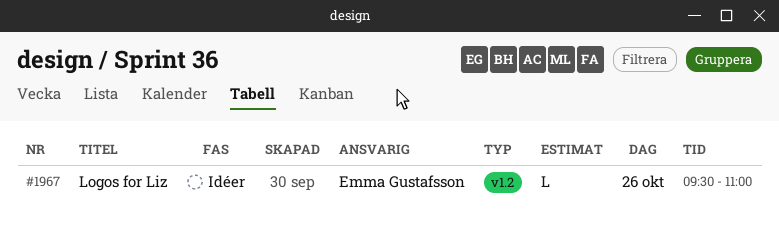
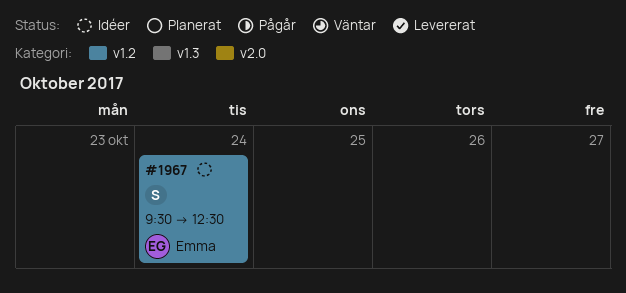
#1967, estimate: L -> S
#1967, day: Oct 26 -> Oct 24
#1967, ends: 11:00 -> 12:30

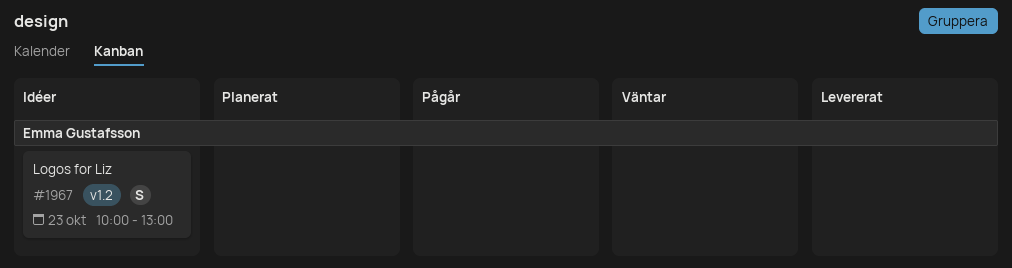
#1967, day: Oct 24 -> Oct 23
#1967, begins: 09:30 -> 10:00
#1967, ends: 12:30 -> 13:00

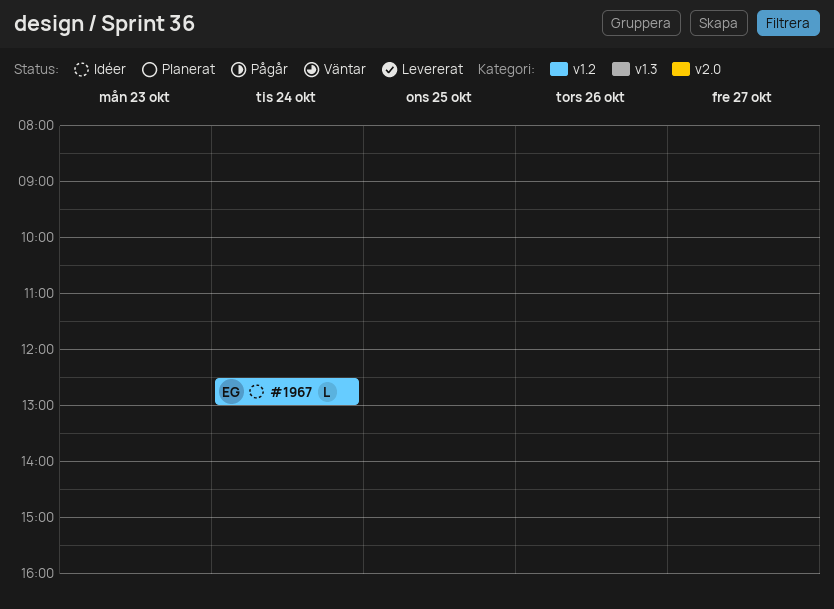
#1967, estimate: S -> L
#1967, day: Oct 23 -> Oct 24
#1967, begins: 10:00 -> 12:30

